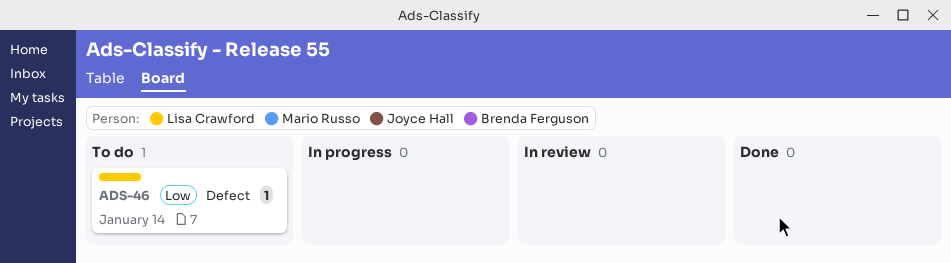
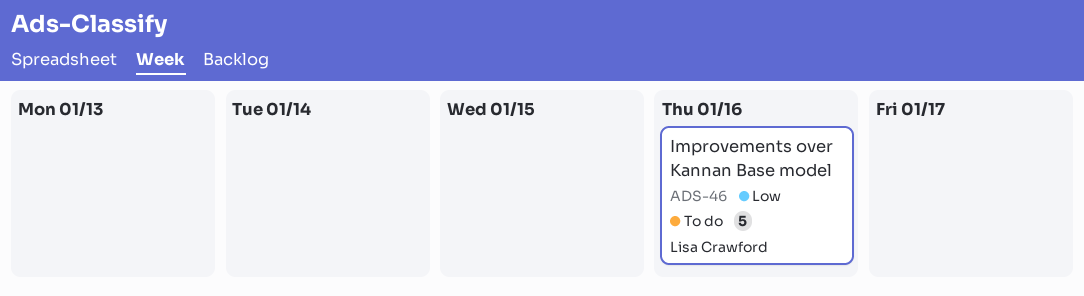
ADS-46, estimate: 1 -> 5
ADS-46, due: Jan 14 -> Jan 16

